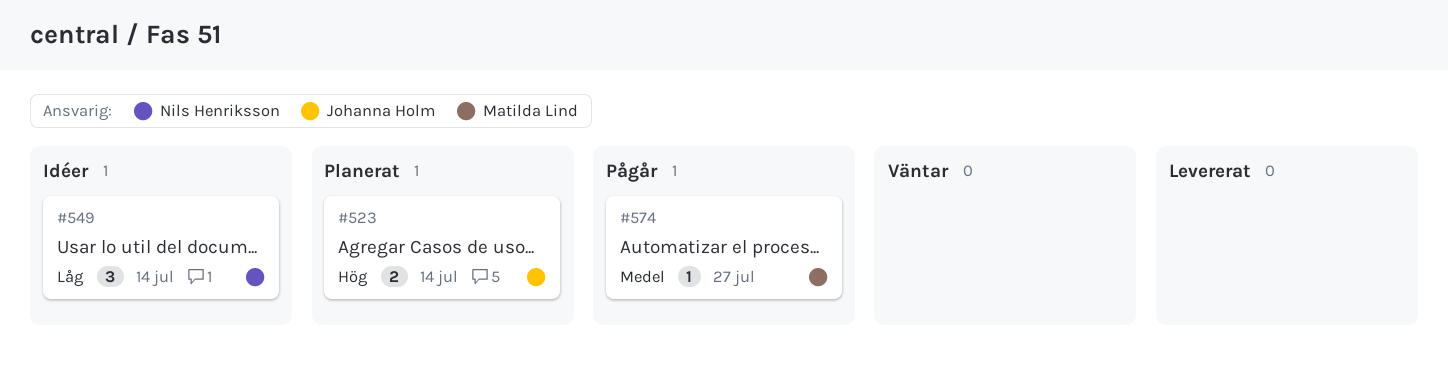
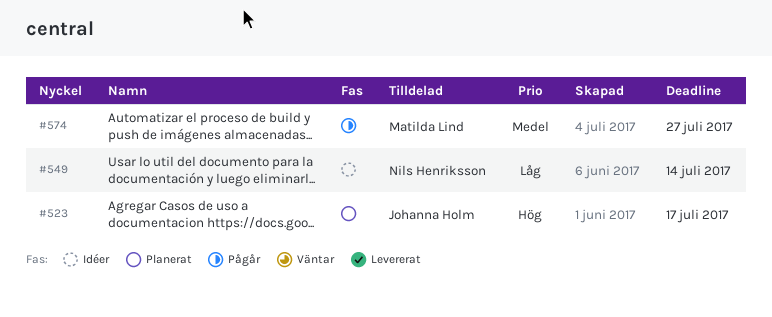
#523, due: Jul 14 -> Jul 17

